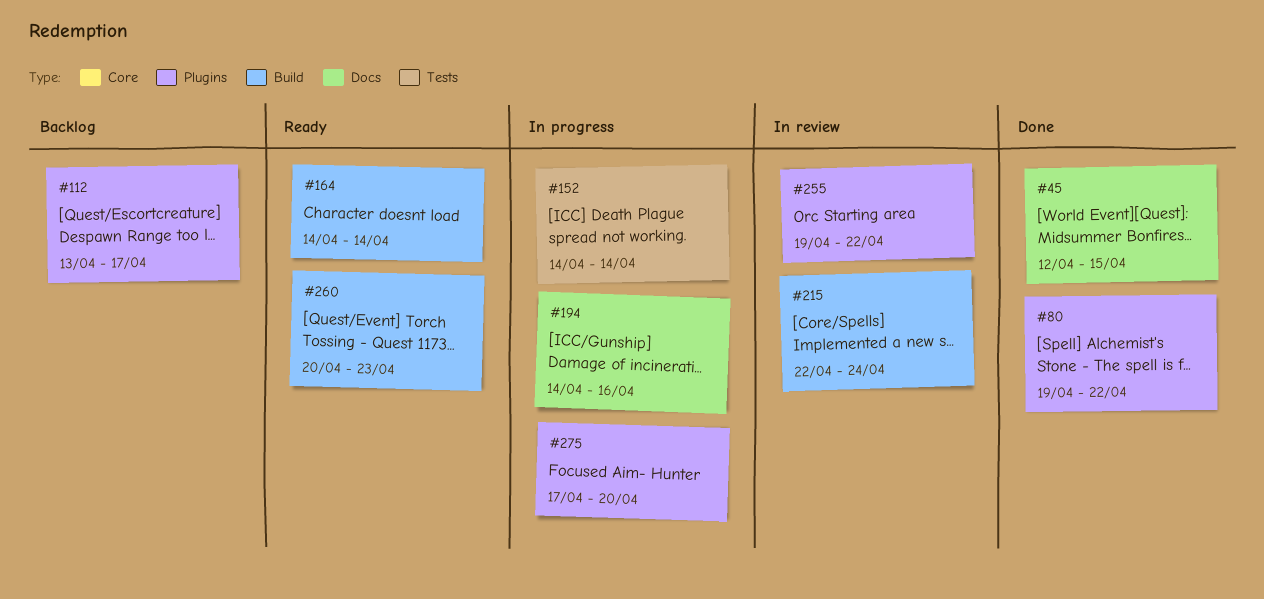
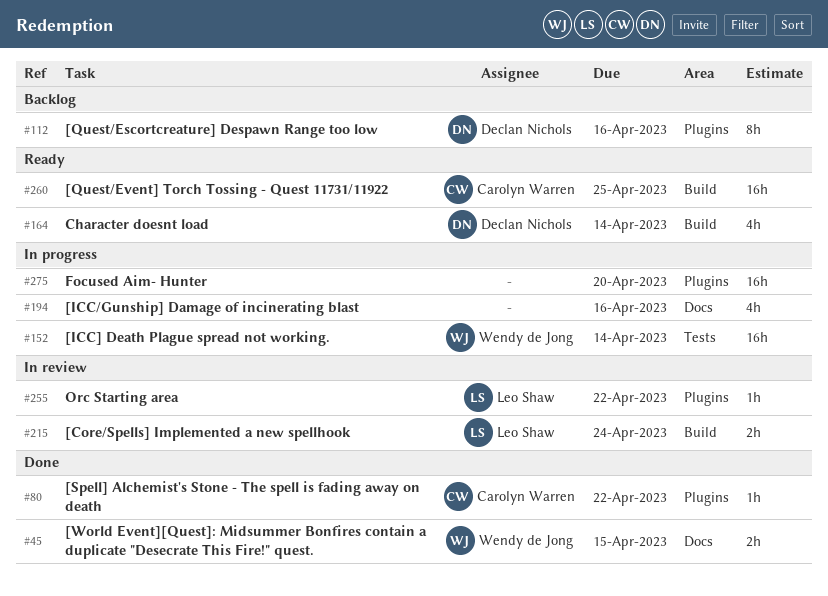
#112, due: Apr 17 -> Apr 16
#260, due: Apr 23 -> Apr 25

